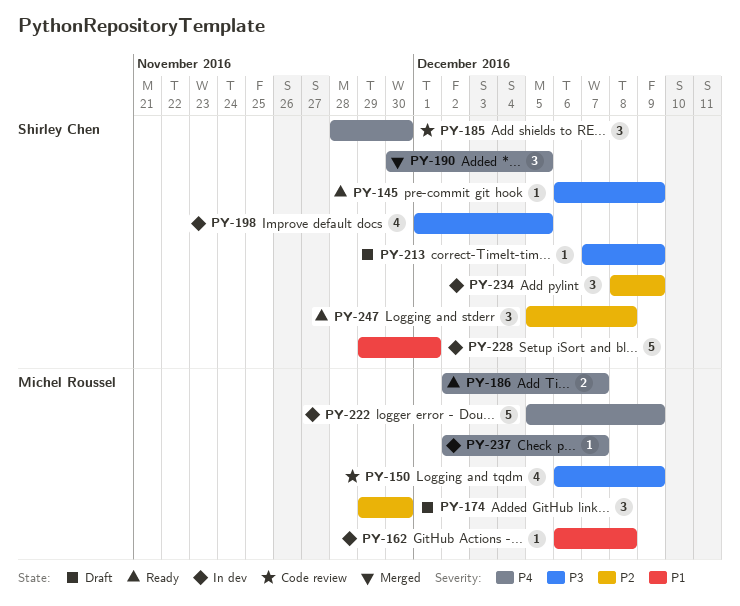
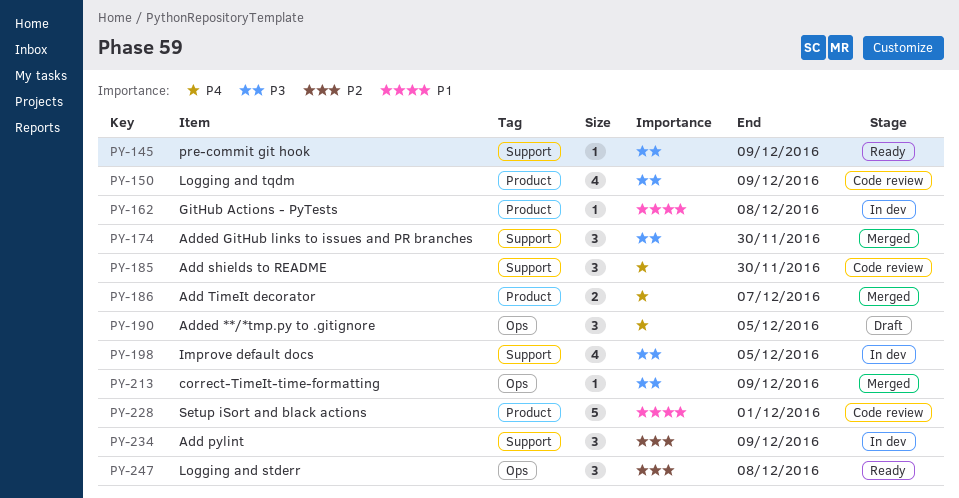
PY-174, status: Draft -> Merged
PY-174, priority: P2 -> P3
PY-186, status: Ready -> Merged
PY-190, status: Merged -> Draft
PY-213, status: Draft -> Merged
PY-222: present -> none
PY-228, status: In dev -> Code review
PY-237: present -> none

